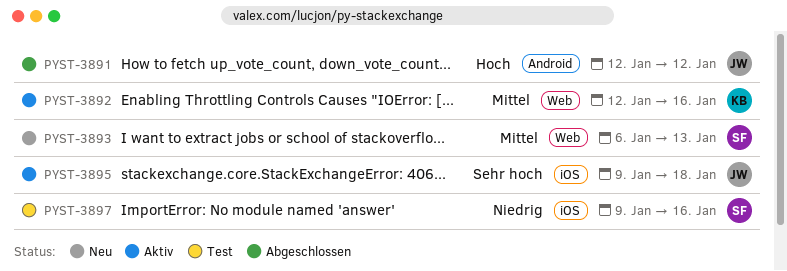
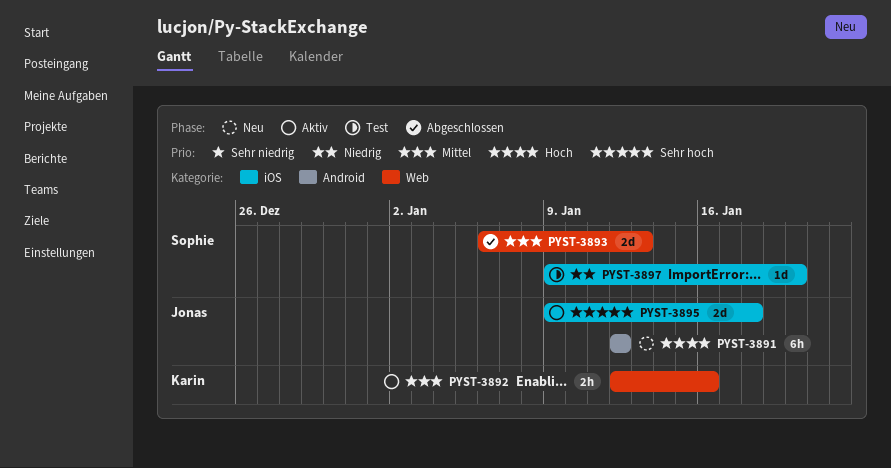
PYST-3891, status: Abgeschlossen -> Neu
PYST-3893, status: Neu -> Abgeschlossen
PYST-3897, due: Jan 16 -> Jan 20

